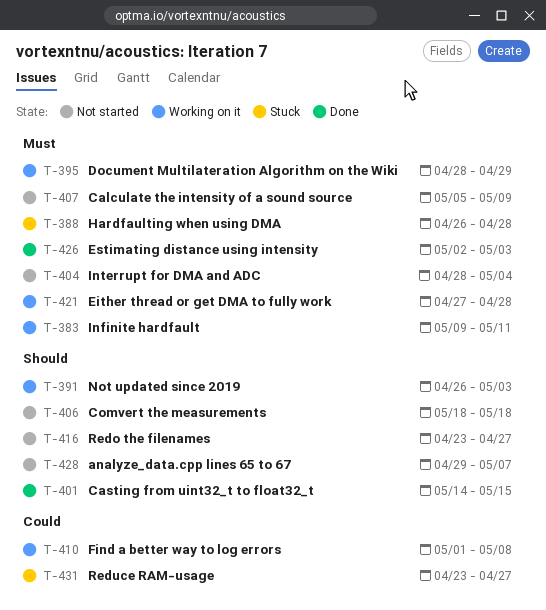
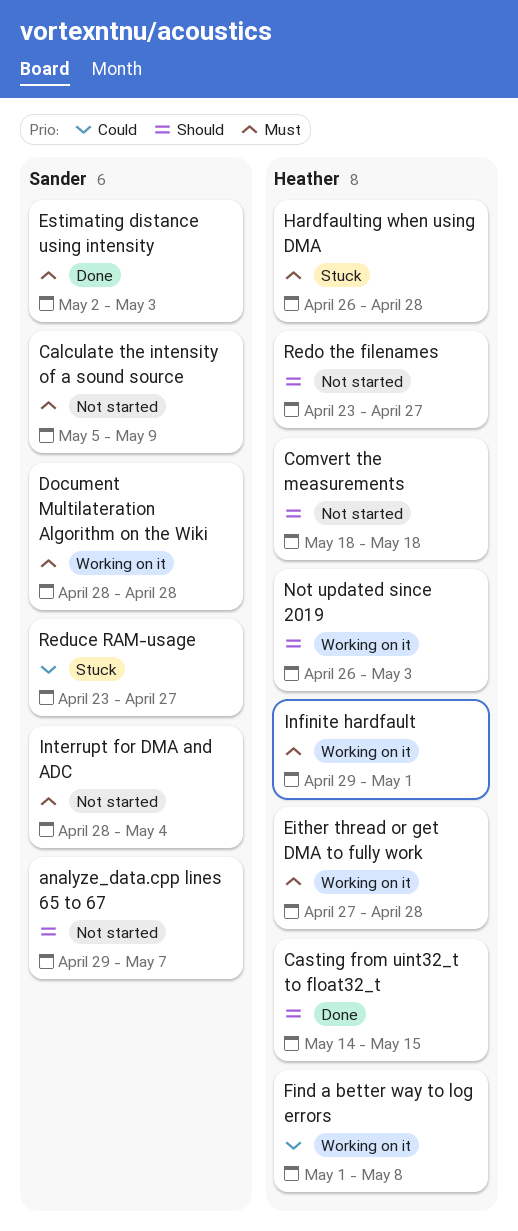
Document Multilateration Algorithm on the Wiki, due: Apr 29 -> Apr 28
Infinite hardfault, start: May 9 -> Apr 29
Infinite hardfault, due: May 11 -> May 1

